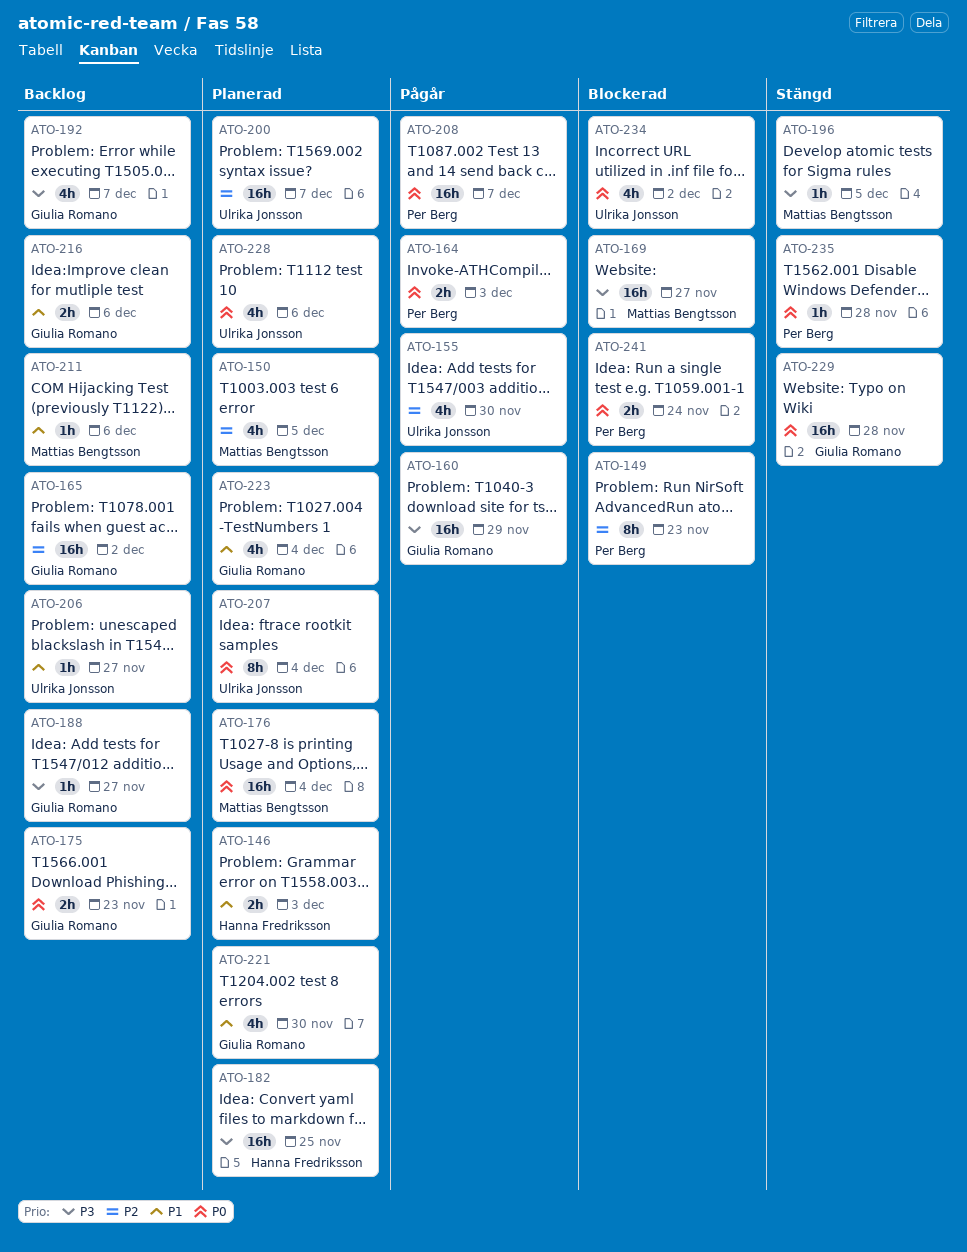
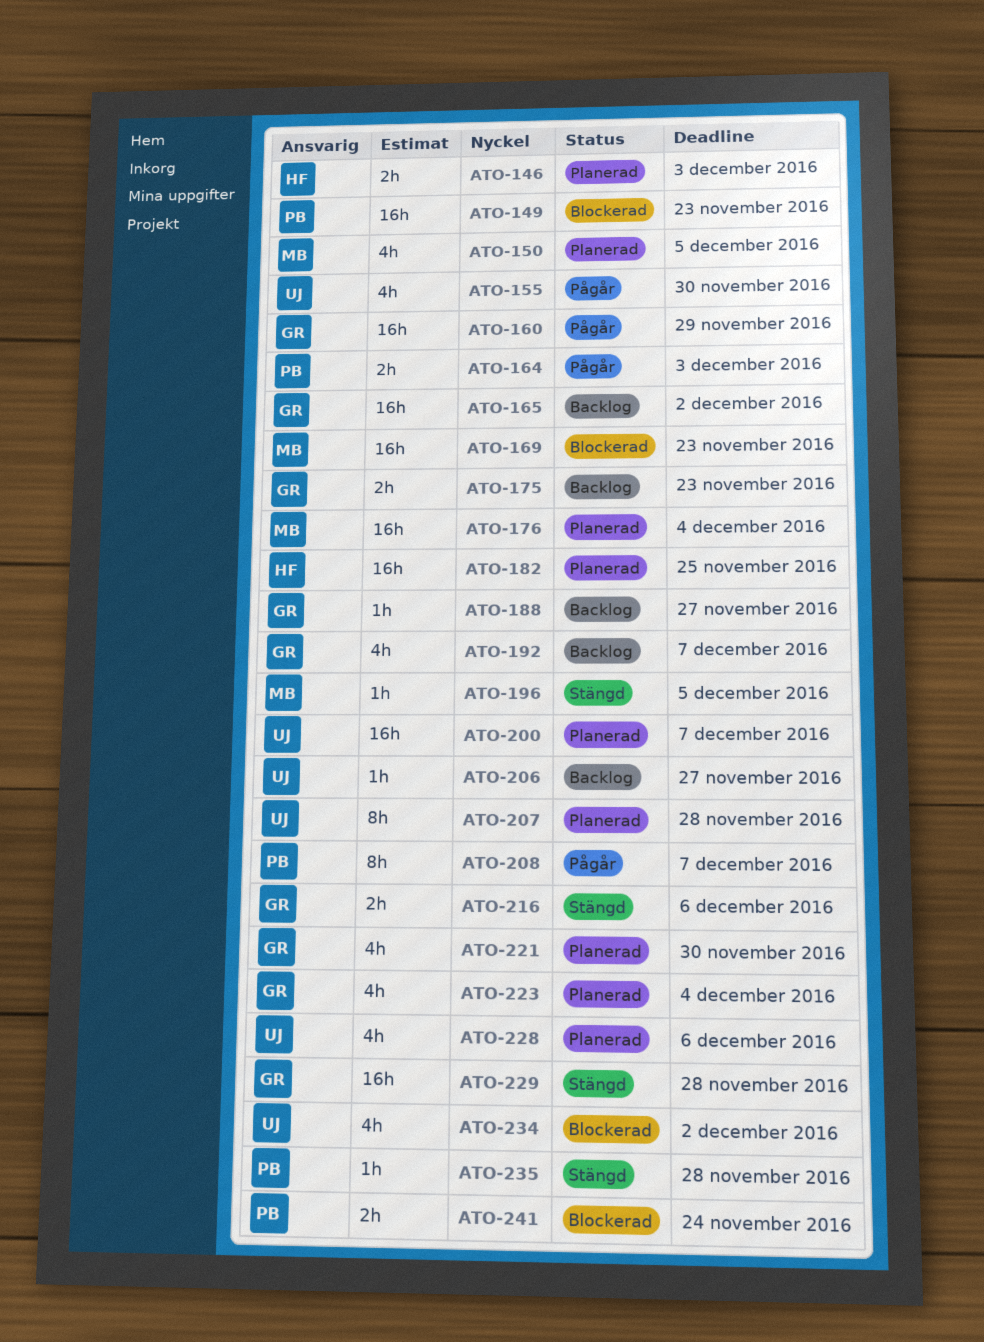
ATO-149, estimate: 8h -> 16h
ATO-169, due: Nov 27 -> Nov 23
ATO-207, due: Dec 4 -> Nov 28
ATO-208, estimate: 16h -> 8h
ATO-211: present -> none
ATO-216, status: Backlog -> Stängd

